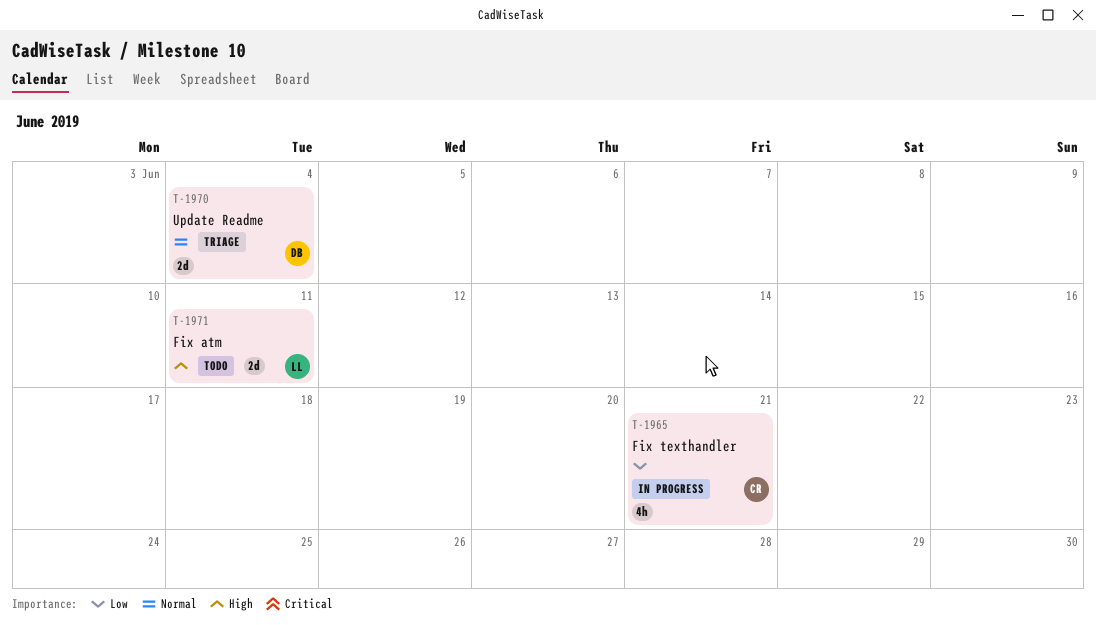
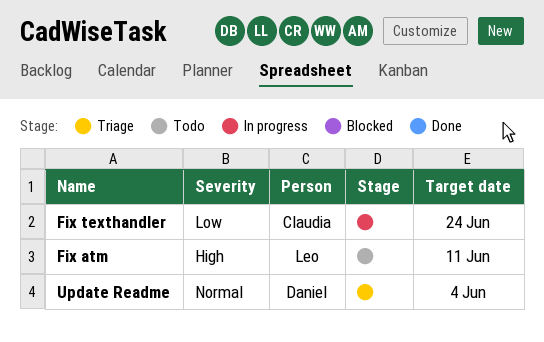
Fix texthandler, due: Jun 21 -> Jun 24

